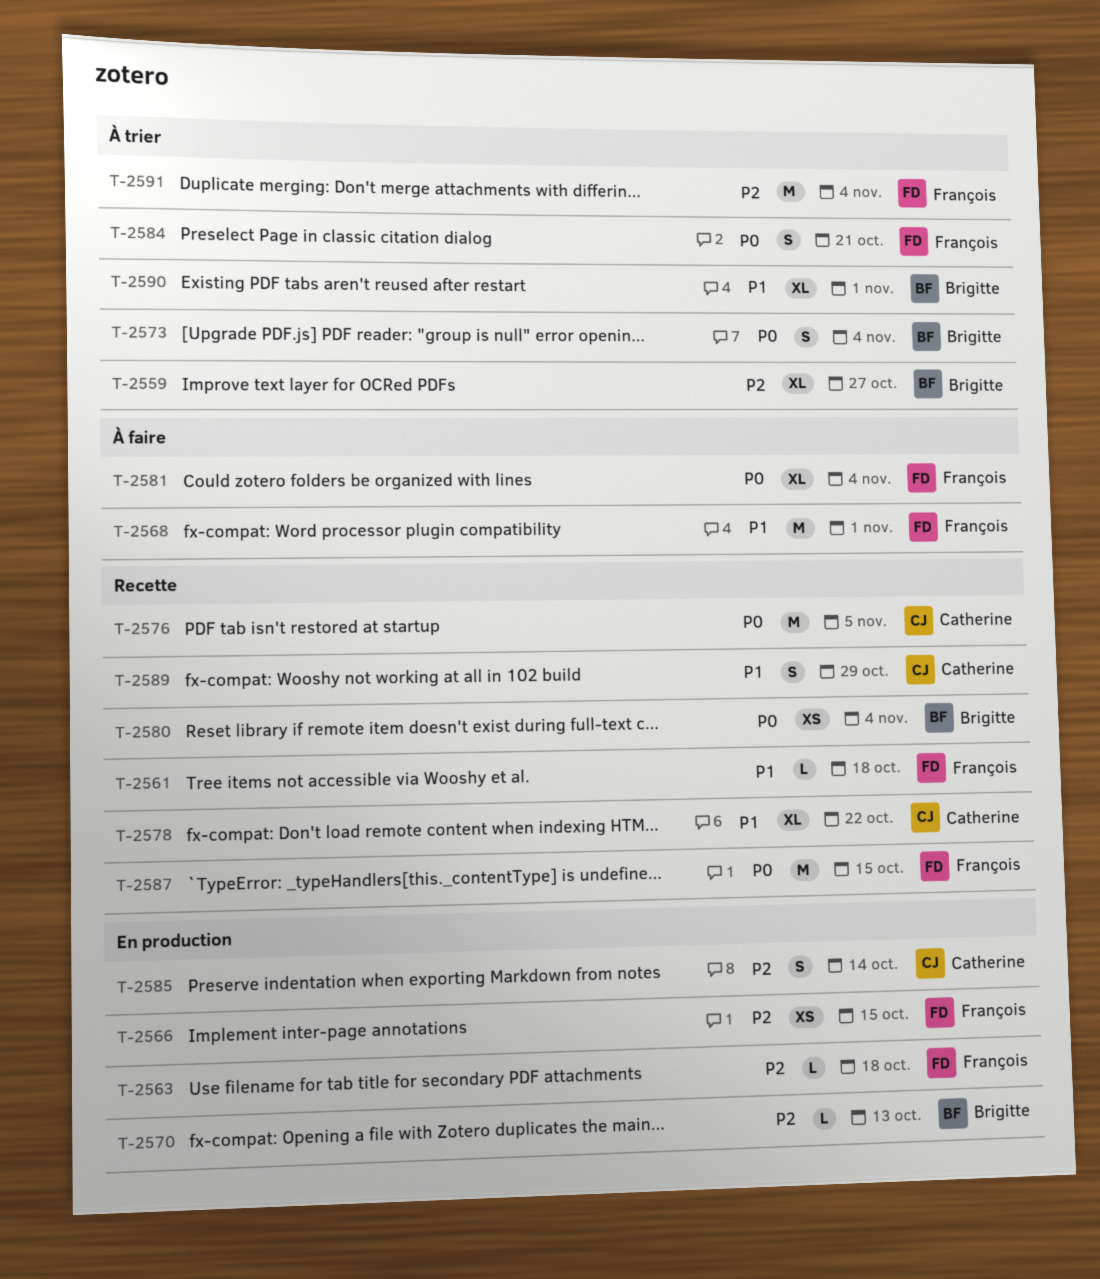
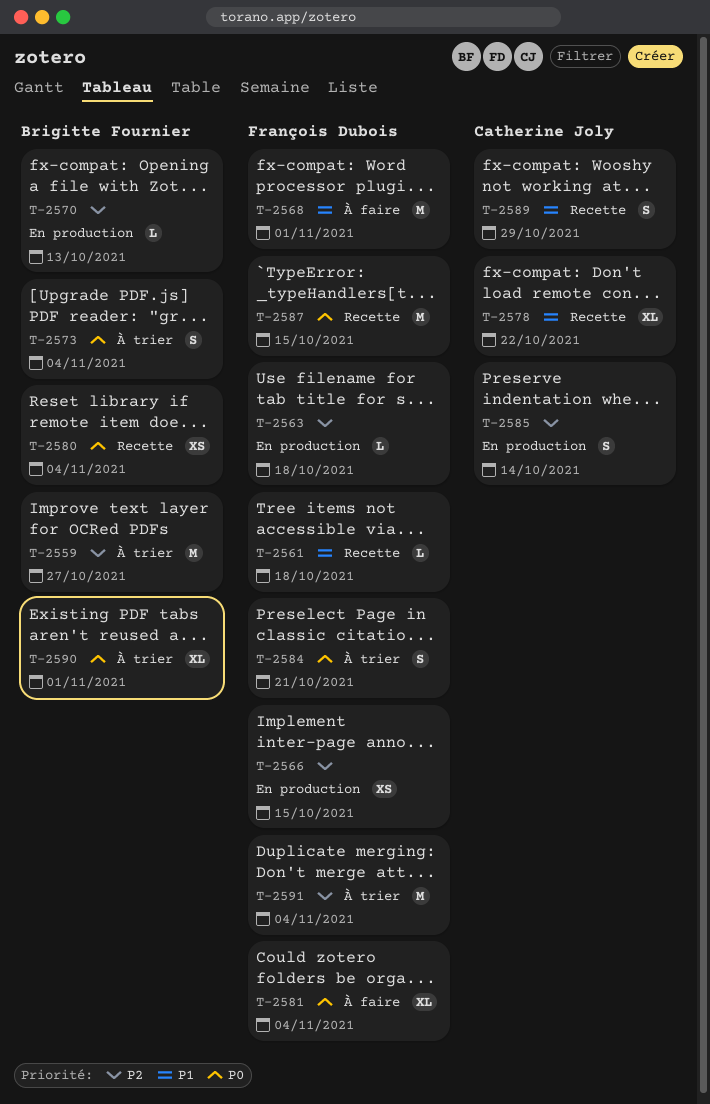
T-2559, estimate: XL -> M
T-2576: present -> none
T-2590, priority: P1 -> P0

